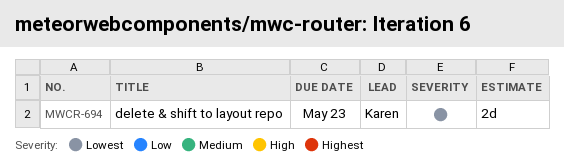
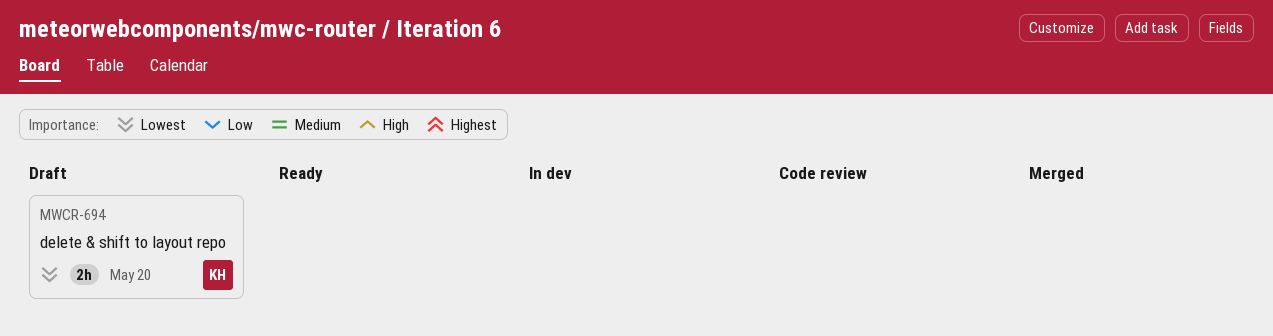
MWCR-694, estimate: 2d -> 2h
MWCR-694, due: May 23 -> May 20

